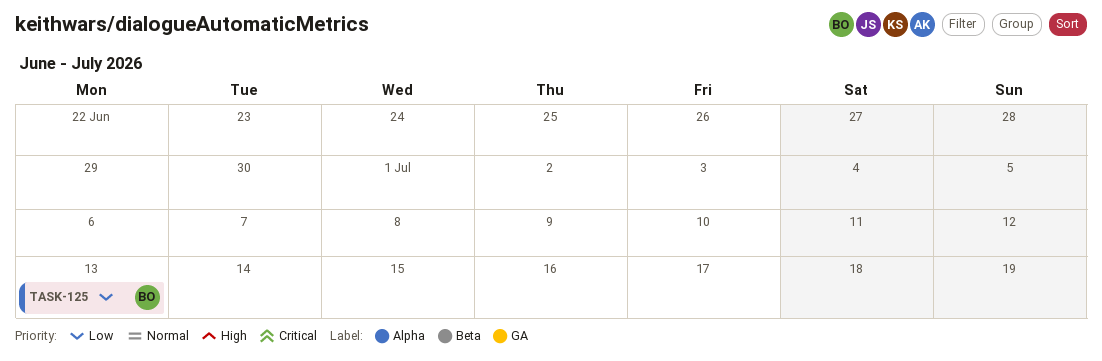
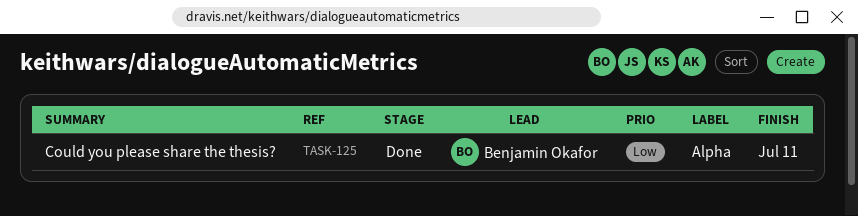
TASK-125, due: Jul 13 -> Jul 11

